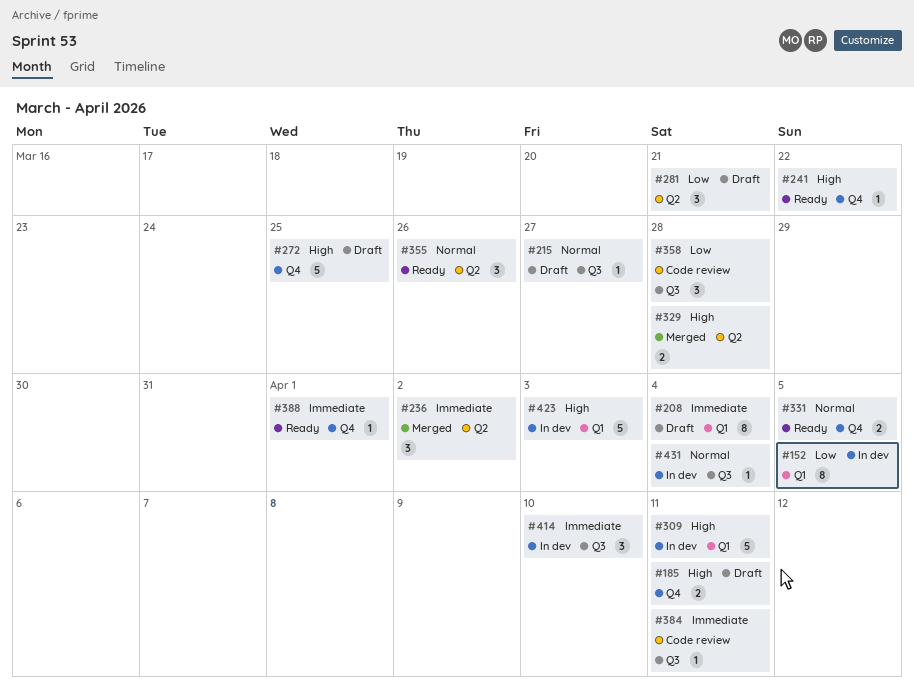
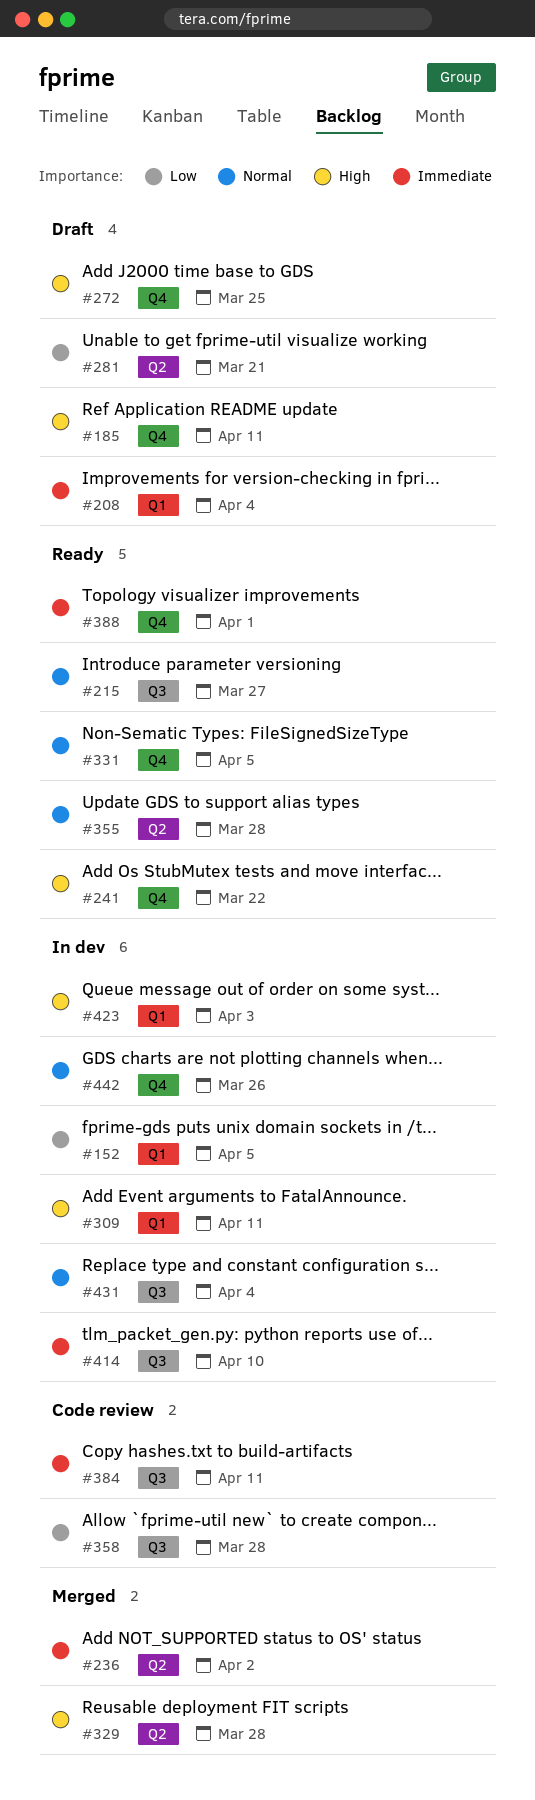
#215, status: Draft -> Ready
#355, due: Mar 26 -> Mar 28
#442: none -> present

